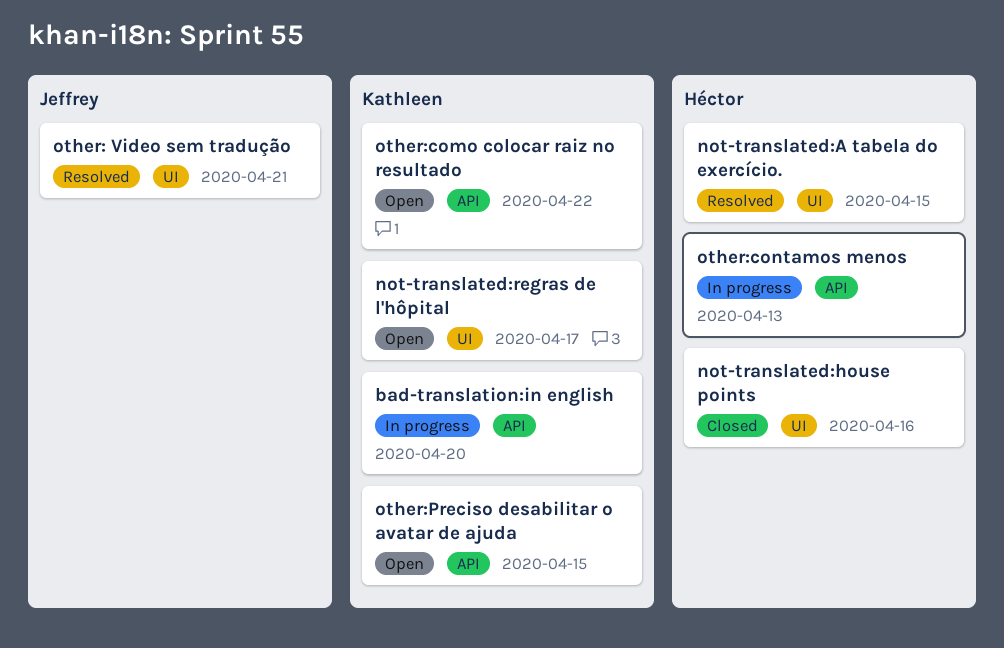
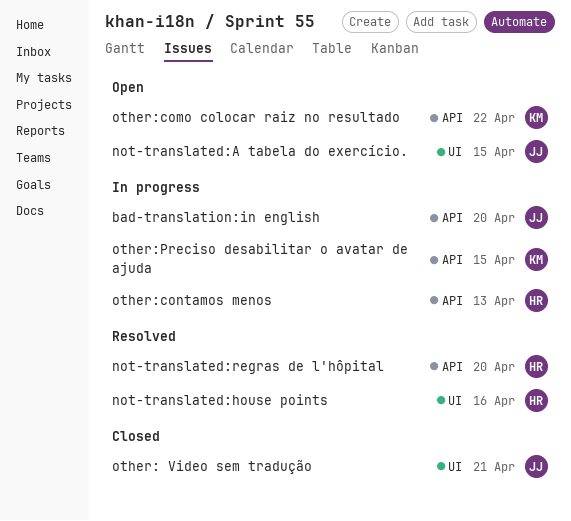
bad-translation:in english, owner: Kathleen -> Jeffrey
not-translated:A tabela do exercício., status: Resolved -> Open
not-translated:A tabela do exercício., owner: Héctor -> Jeffrey
not-translated:house points, status: Closed -> Resolved
not-translated:regras de l'hôpital, status: Open -> Resolved
not-translated:regras de l'hôpital, owner: Kathleen -> Héctor
not-translated:regras de l'hôpital, label: UI -> API
not-translated:regras de l'hôpital, due: Apr 17 -> Apr 20
other: Video sem tradução, status: Resolved -> Closed
other:Preciso desabilitar o avatar de ajuda, status: Open -> In progress

